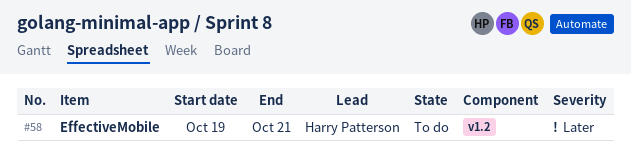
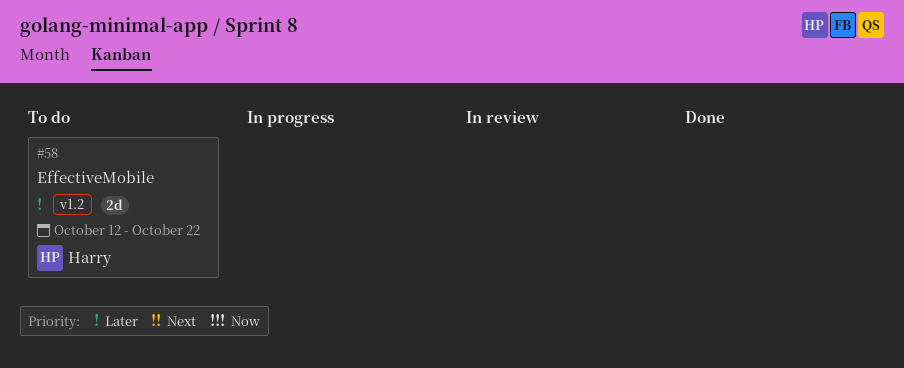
#58, start: Oct 19 -> Oct 12
#58, due: Oct 21 -> Oct 22

